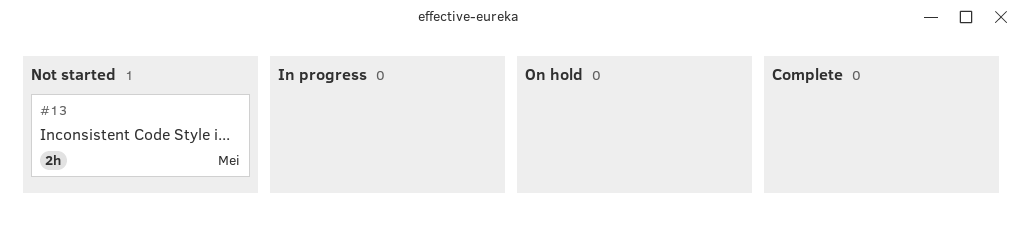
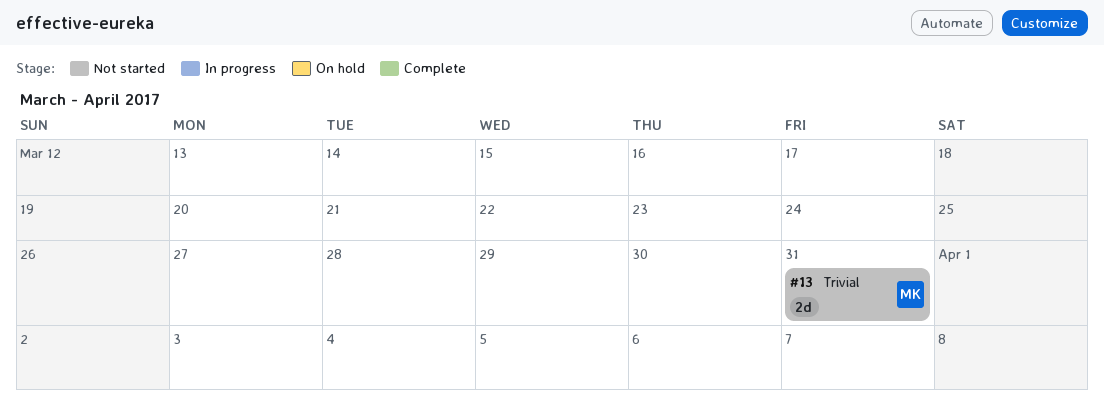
#13, estimate: 2h -> 2d

